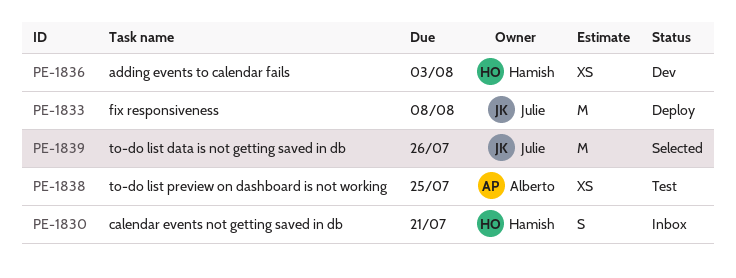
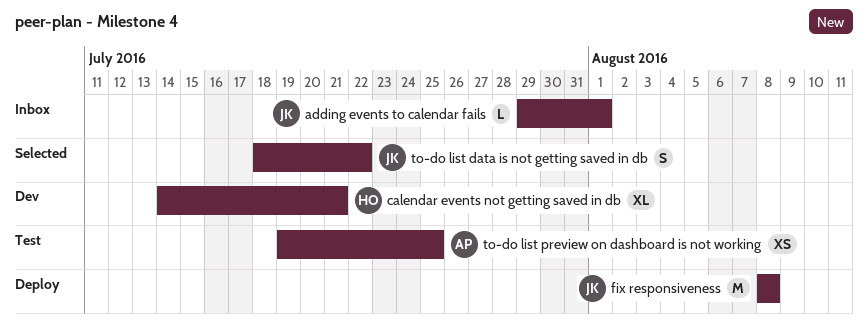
adding events to calendar fails, status: Dev -> Inbox
adding events to calendar fails, owner: Hamish -> Julie
adding events to calendar fails, estimate: XS -> L
adding events to calendar fails, due: Aug 3 -> Aug 1
calendar events not getting saved in db, status: Inbox -> Dev
calendar events not getting saved in db, estimate: S -> XL
to-do list data is not getting saved in db, estimate: M -> S
to-do list data is not getting saved in db, due: Jul 26 -> Jul 22

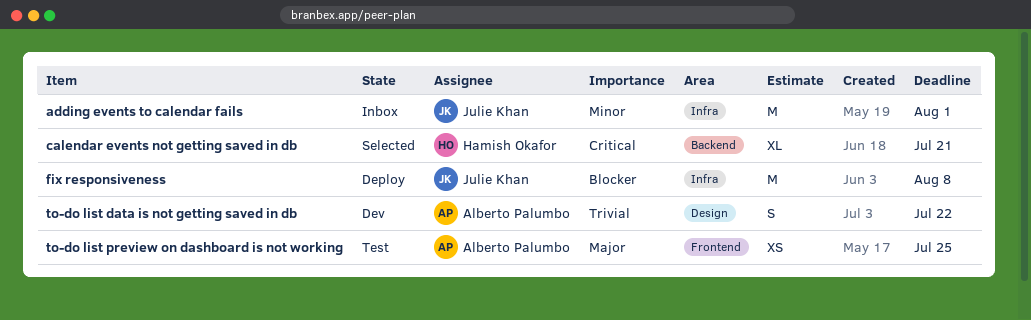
adding events to calendar fails, estimate: L -> M
calendar events not getting saved in db, status: Dev -> Selected
to-do list data is not getting saved in db, status: Selected -> Dev
to-do list data is not getting saved in db, owner: Julie Khan -> Alberto Palumbo

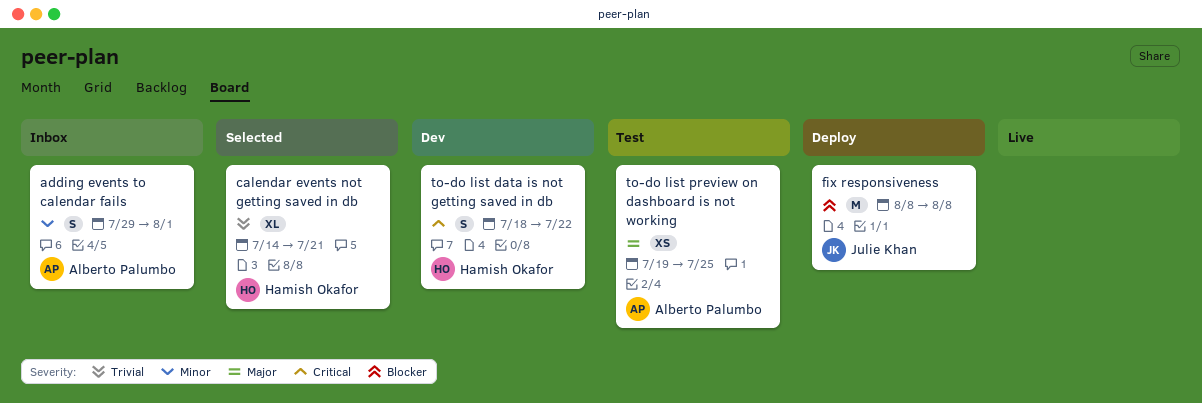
adding events to calendar fails, owner: Julie Khan -> Alberto Palumbo
adding events to calendar fails, estimate: M -> S
calendar events not getting saved in db, priority: Critical -> Trivial
to-do list data is not getting saved in db, owner: Alberto Palumbo -> Hamish Okafor
to-do list data is not getting saved in db, priority: Trivial -> Critical

